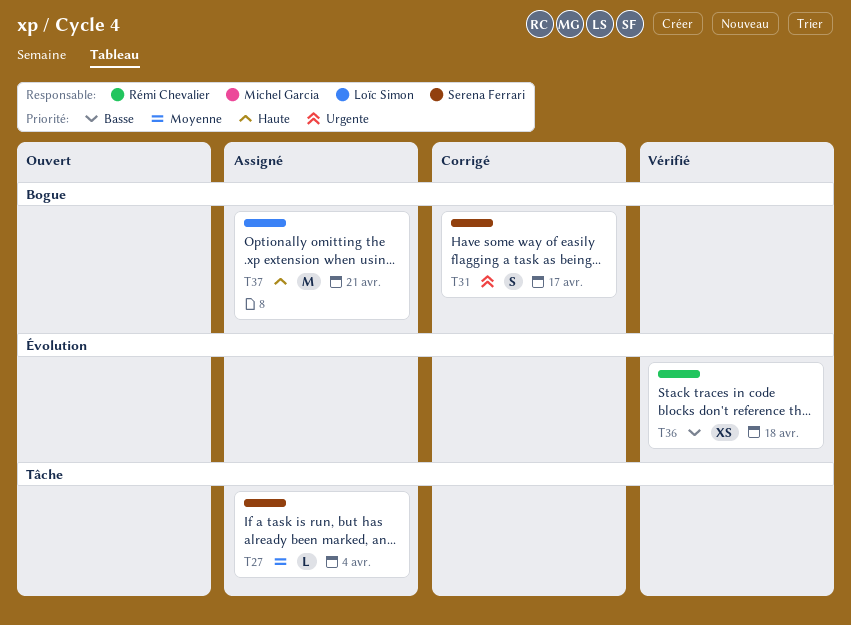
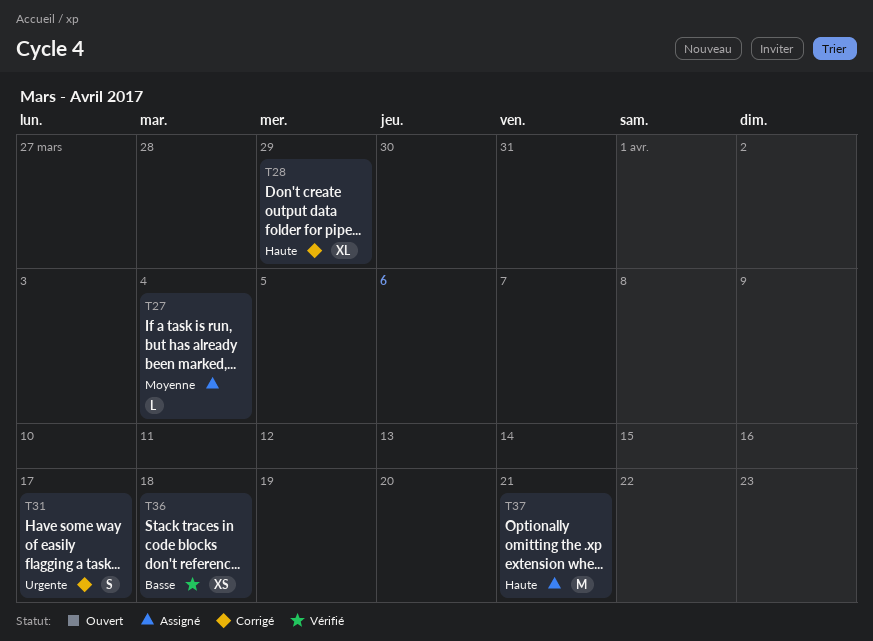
T28: none -> present

